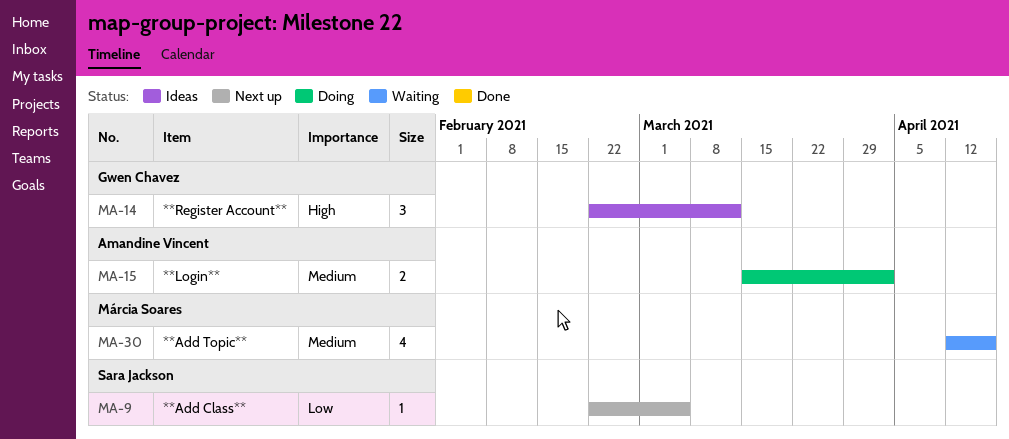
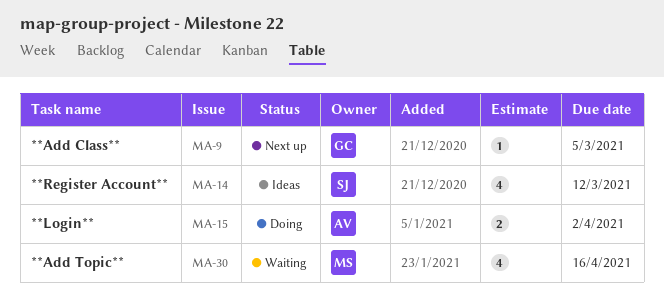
MA-9, owner: Sara Jackson -> Gwen Chavez
MA-14, owner: Gwen Chavez -> Sara Jackson
MA-14, estimate: 3 -> 4

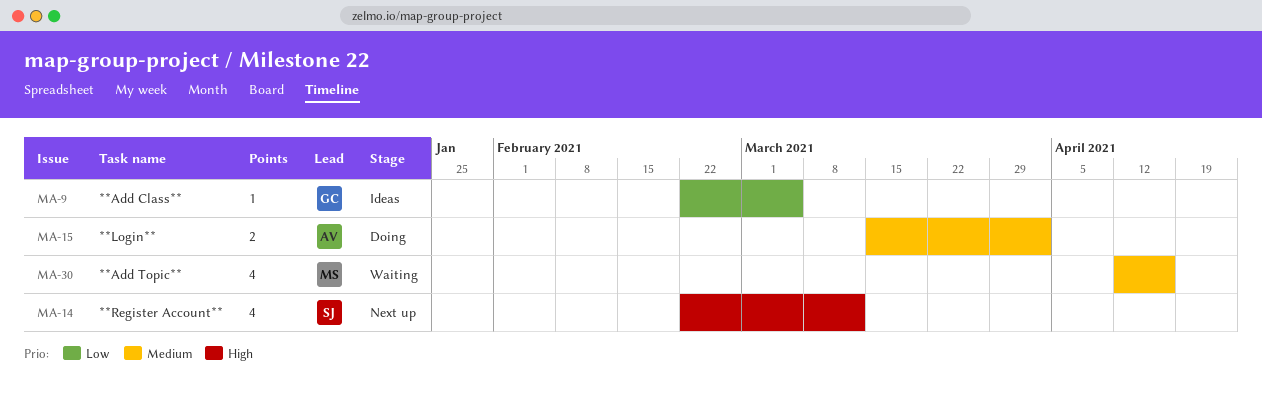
MA-9, status: Next up -> Ideas
MA-14, status: Ideas -> Next up

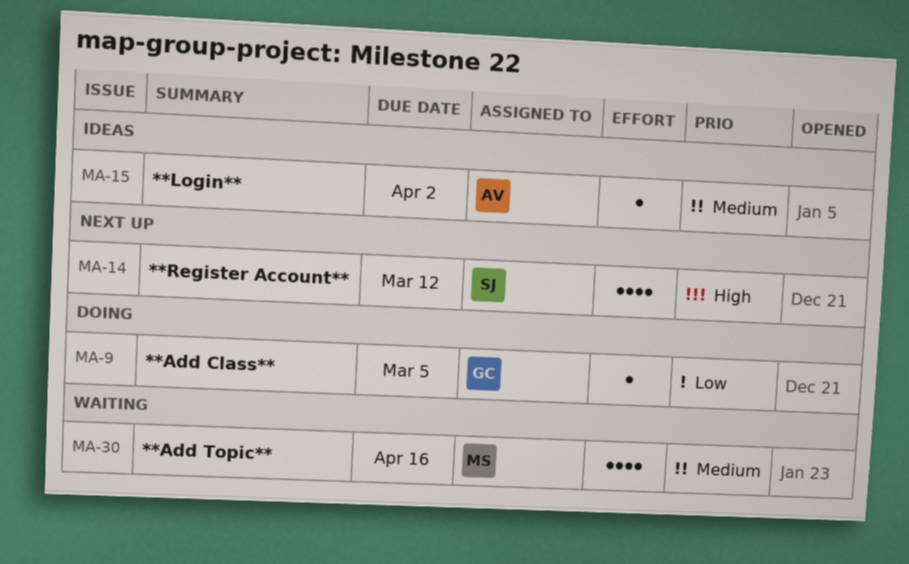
MA-9, status: Ideas -> Doing
MA-15, status: Doing -> Ideas
MA-15, estimate: 2 -> 1

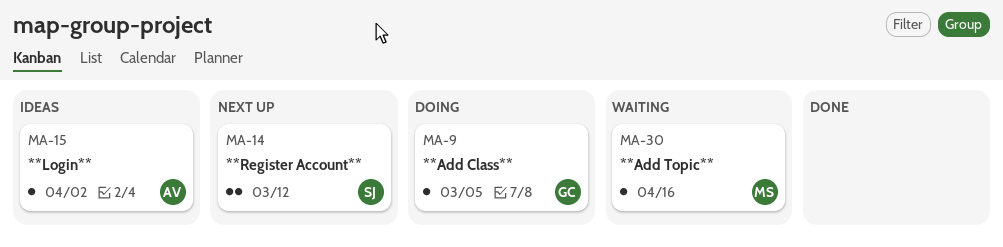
MA-14, estimate: 4 -> 2
MA-30, estimate: 4 -> 1

